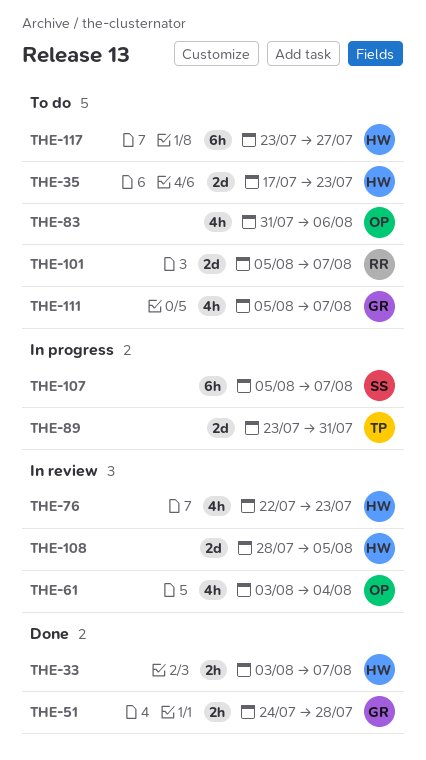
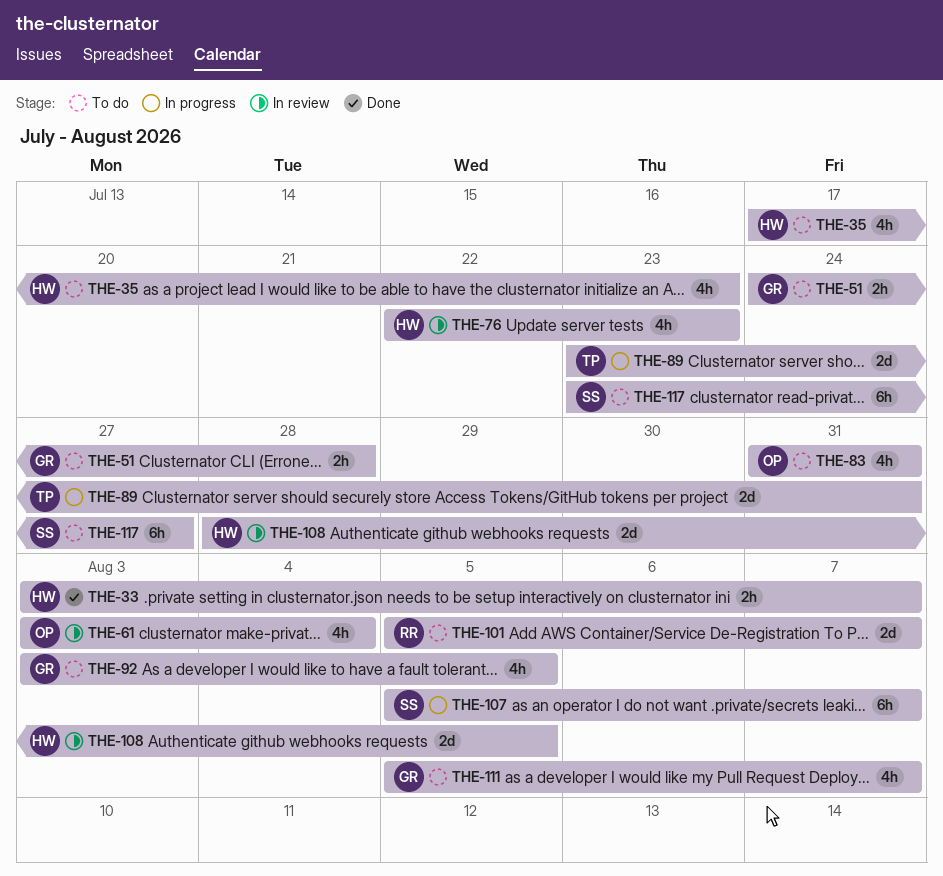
THE-35, estimate: 2d -> 4h
THE-51, status: Done -> To do
THE-83, due: Aug 6 -> Jul 31
THE-92: none -> present
THE-117, owner: HW -> SS

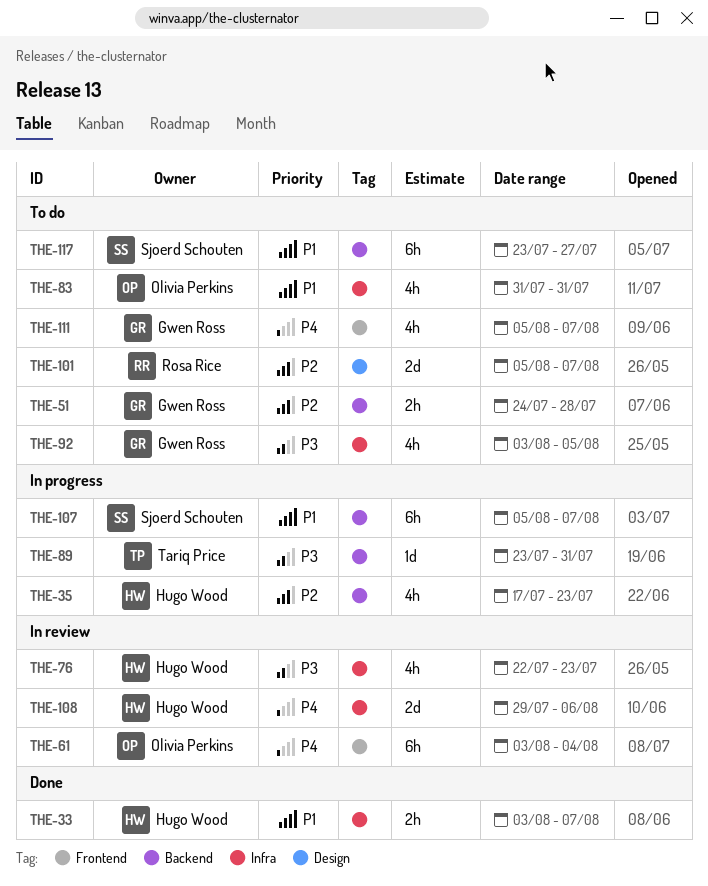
THE-35, status: To do -> In progress
THE-61, estimate: 4h -> 6h
THE-89, estimate: 2d -> 1d
THE-108, start: Jul 28 -> Jul 29
THE-108, due: Aug 5 -> Aug 6

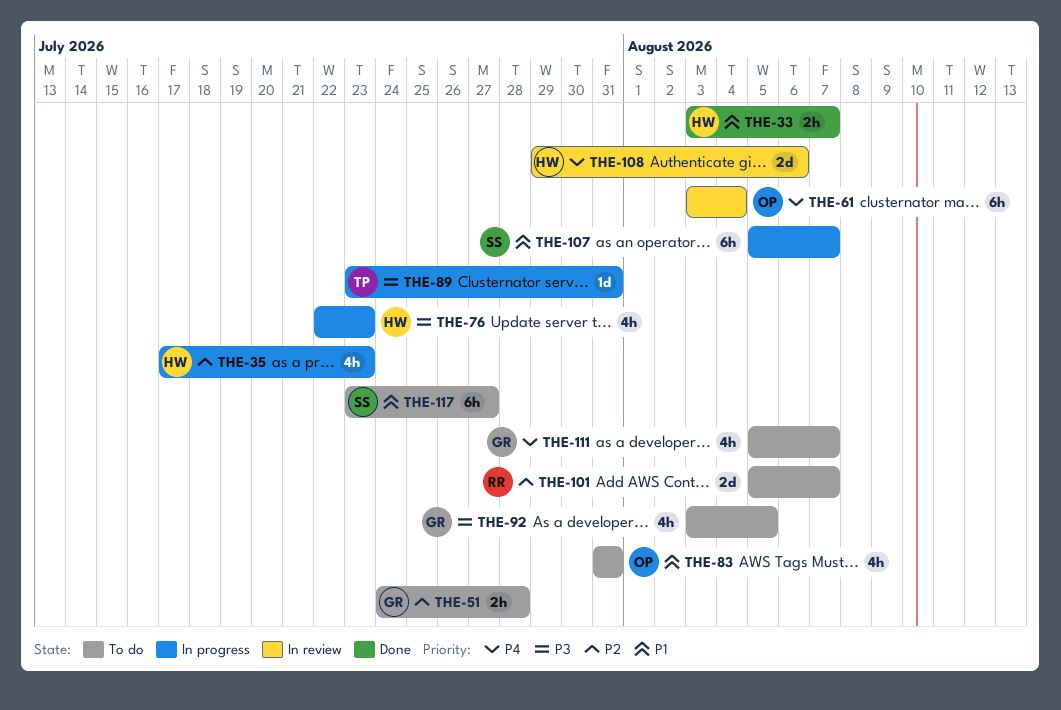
THE-76, status: In review -> In progress

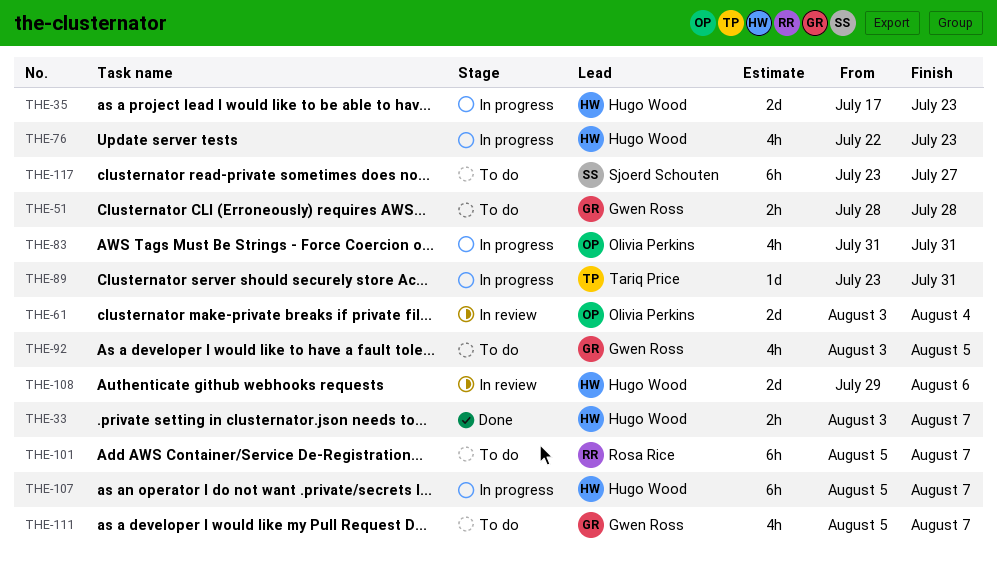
THE-35, estimate: 4h -> 2d
THE-51, start: Jul 24 -> Jul 28
THE-61, estimate: 6h -> 2d
THE-83, status: To do -> In progress
THE-101, estimate: 2d -> 6h
THE-107, owner: Sjoerd Schouten -> Hugo Wood

